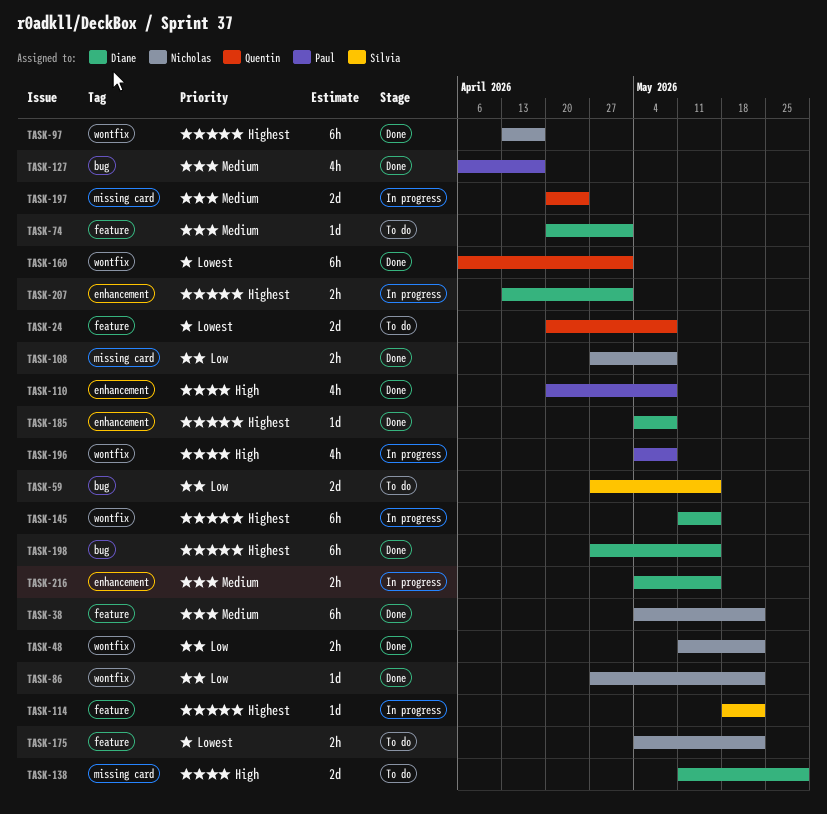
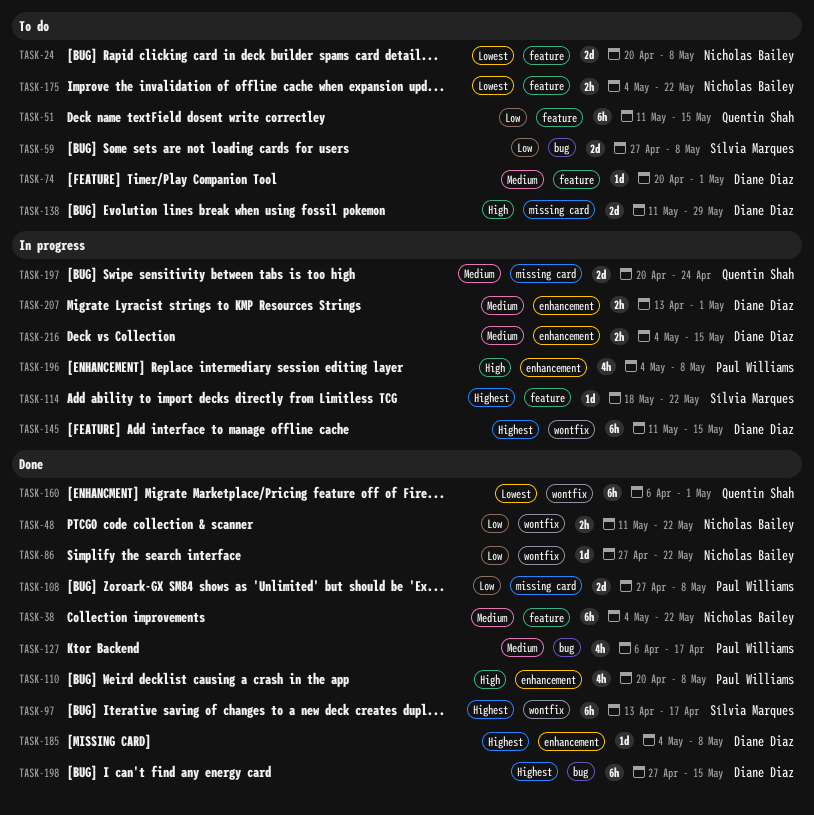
TASK-24, owner: Quentin Shah -> Nicholas Bailey
TASK-51: none -> present
TASK-59, due: May 15 -> May 8
TASK-97, owner: Nicholas Bailey -> Sílvia Marques
TASK-108, owner: Nicholas Bailey -> Paul Williams
TASK-108, estimate: 2h -> 2d
TASK-196, label: wontfix -> enhancement
TASK-207, priority: Highest -> Medium

